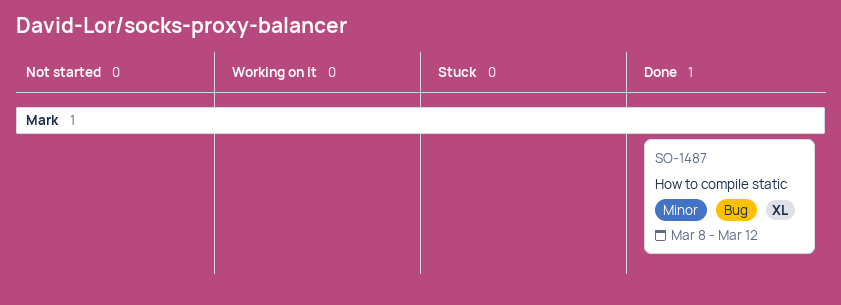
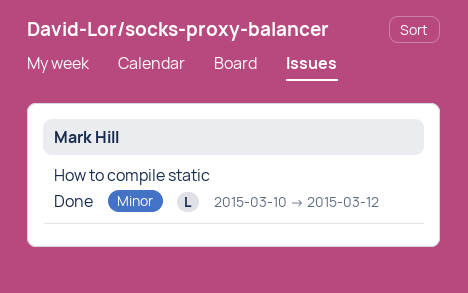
How to compile static, estimate: XL -> L
How to compile static, start: Mar 8 -> Mar 10

